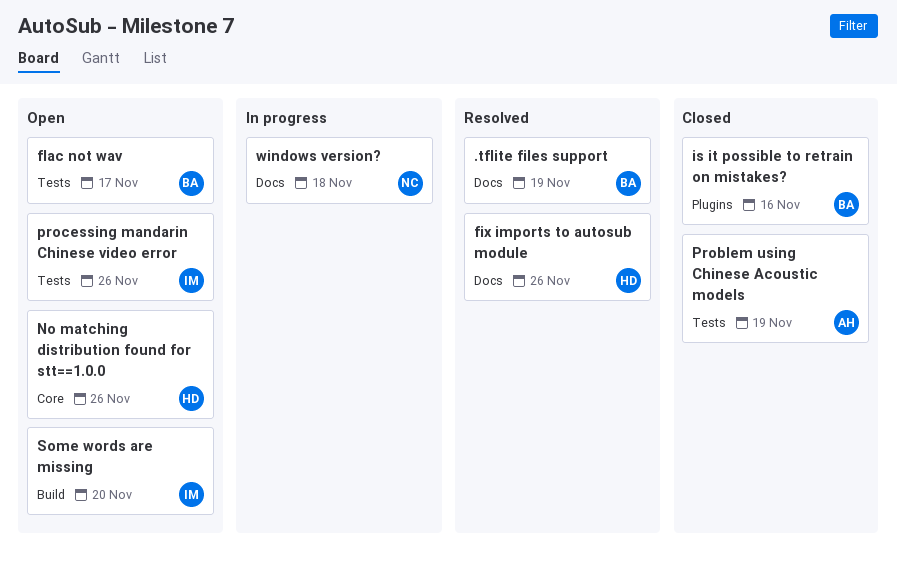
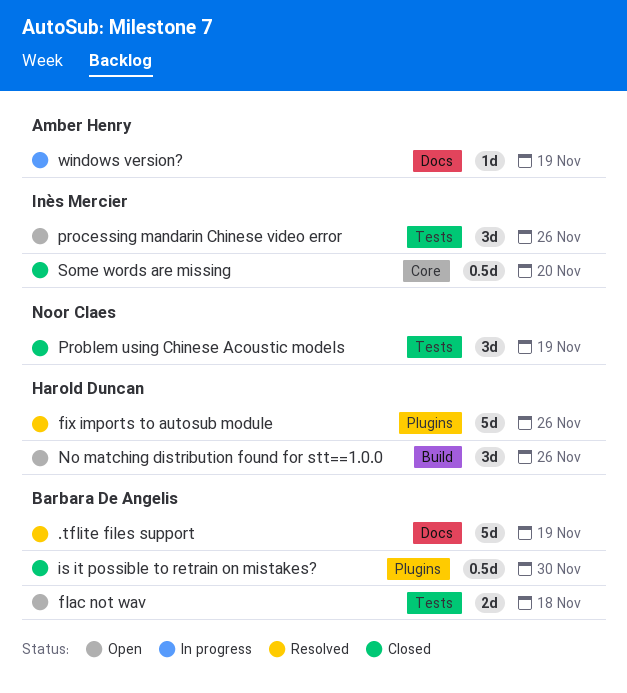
fix imports to autosub module, label: Docs -> Plugins
flac not wav, due: Nov 17 -> Nov 18
is it possible to retrain on mistakes?, due: Nov 16 -> Nov 30
No matching distribution found for stt==1.0.0, label: Core -> Build
Problem using Chinese Acoustic models, owner: Amber Henry -> Noor Claes
Some words are missing, status: Open -> Closed
Some words are missing, label: Build -> Core
windows version?, owner: Noor Claes -> Amber Henry
windows version?, due: Nov 18 -> Nov 19

